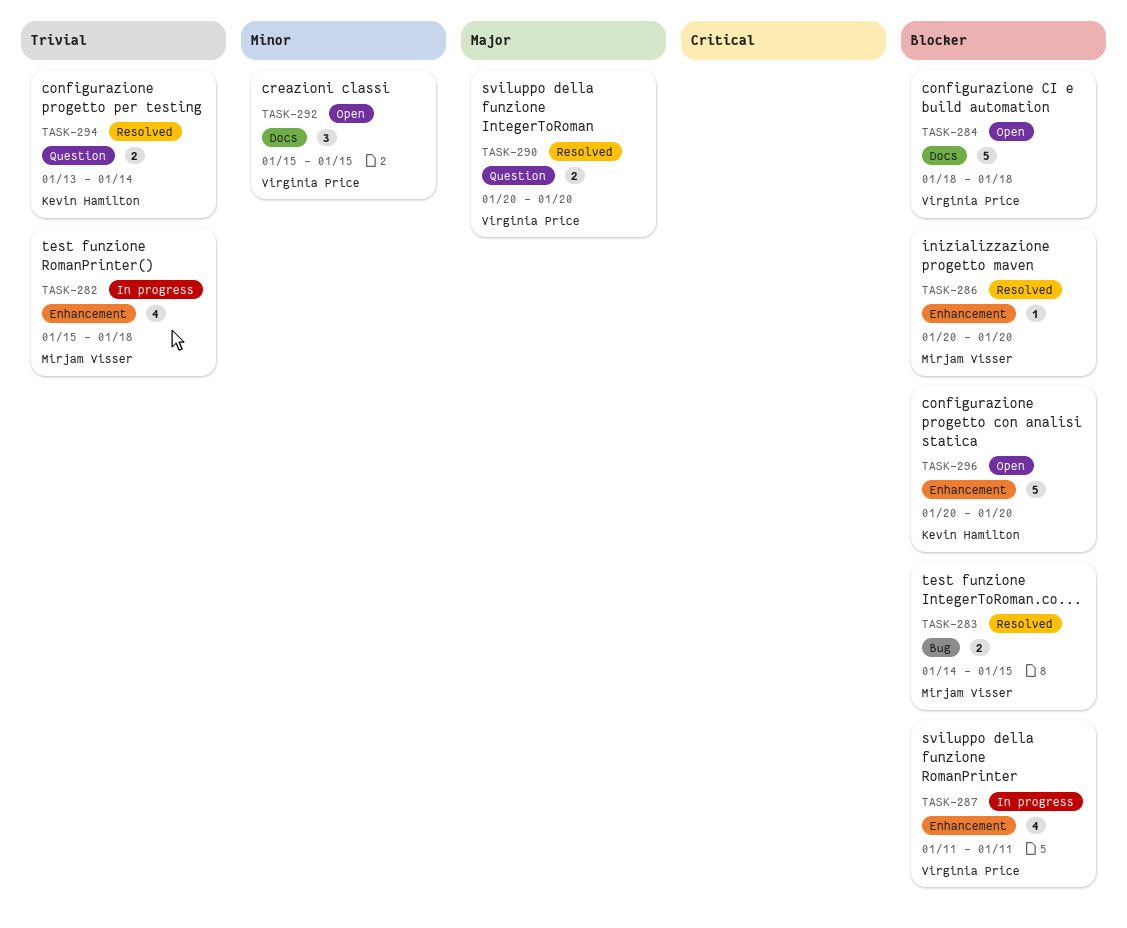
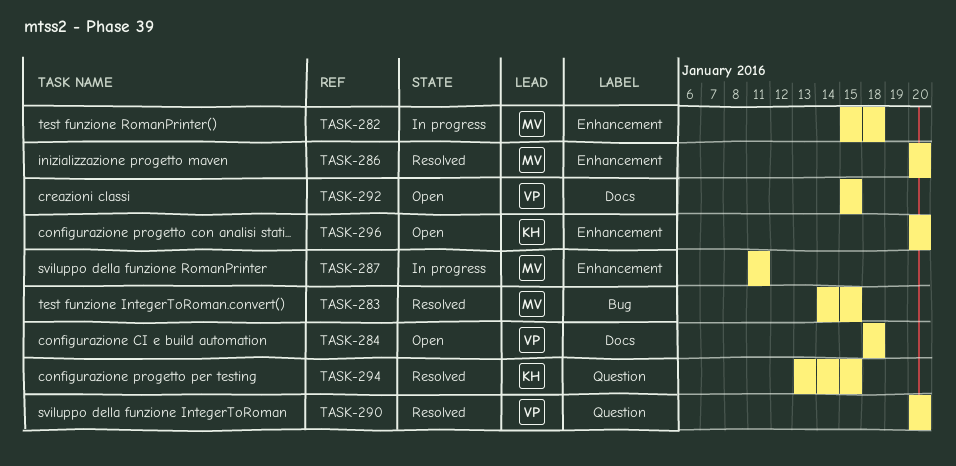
TASK-287, owner: Virginia Price -> Mirjam Visser
TASK-294, due: Jan 14 -> Jan 15

